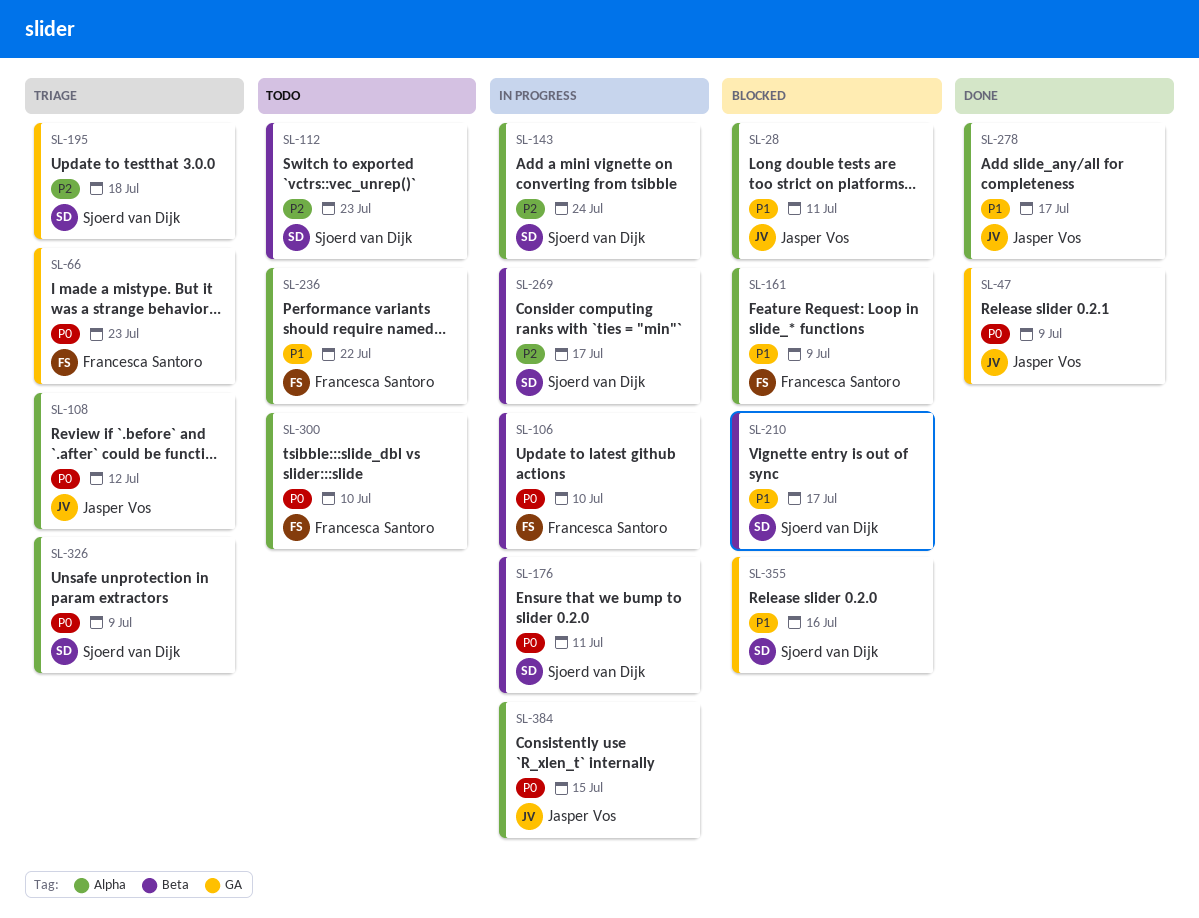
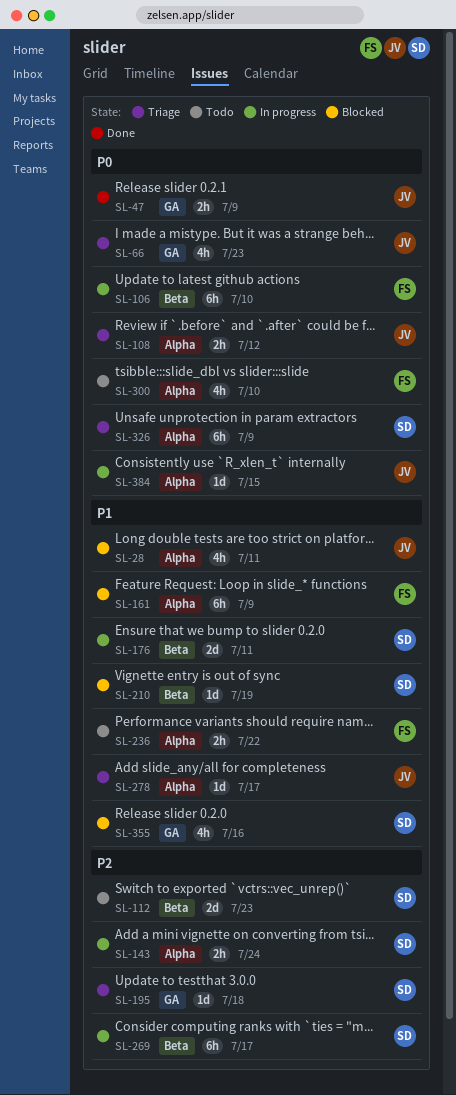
SL-66, owner: Francesca Santoro -> Jasper Vos
SL-176, priority: P0 -> P1
SL-210, due: Jul 17 -> Jul 19
SL-278, status: Done -> Triage

